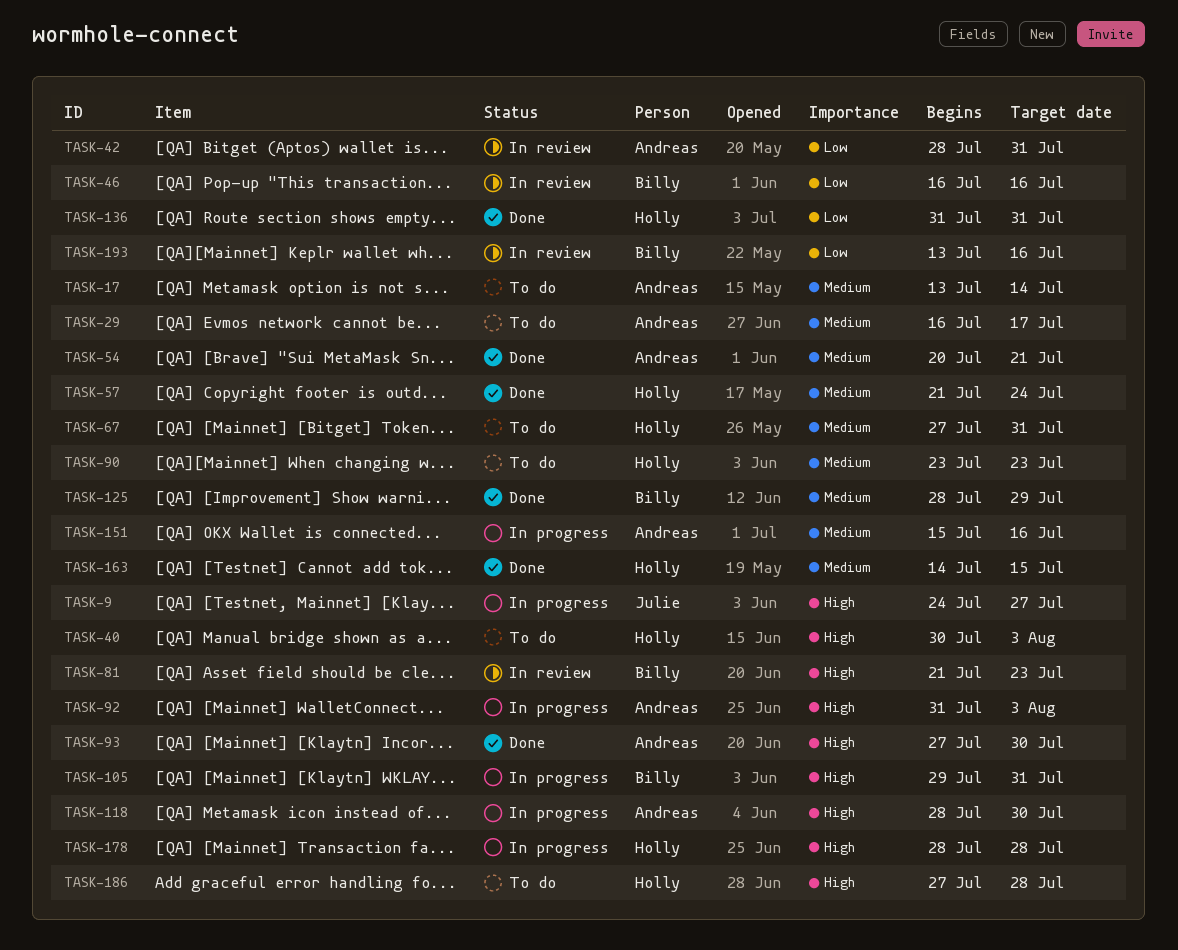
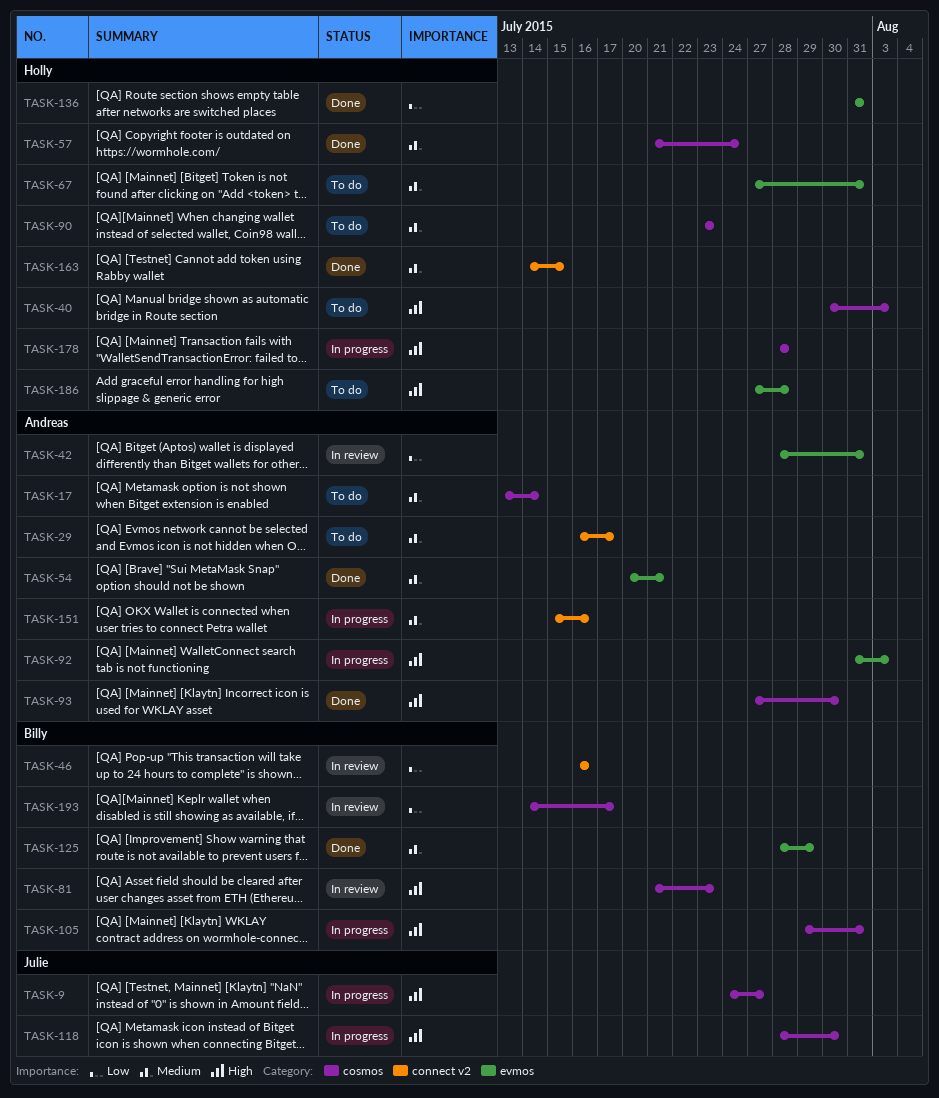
TASK-118, owner: Andreas -> Julie
TASK-193, start: Jul 13 -> Jul 14
TASK-193, due: Jul 16 -> Jul 17

